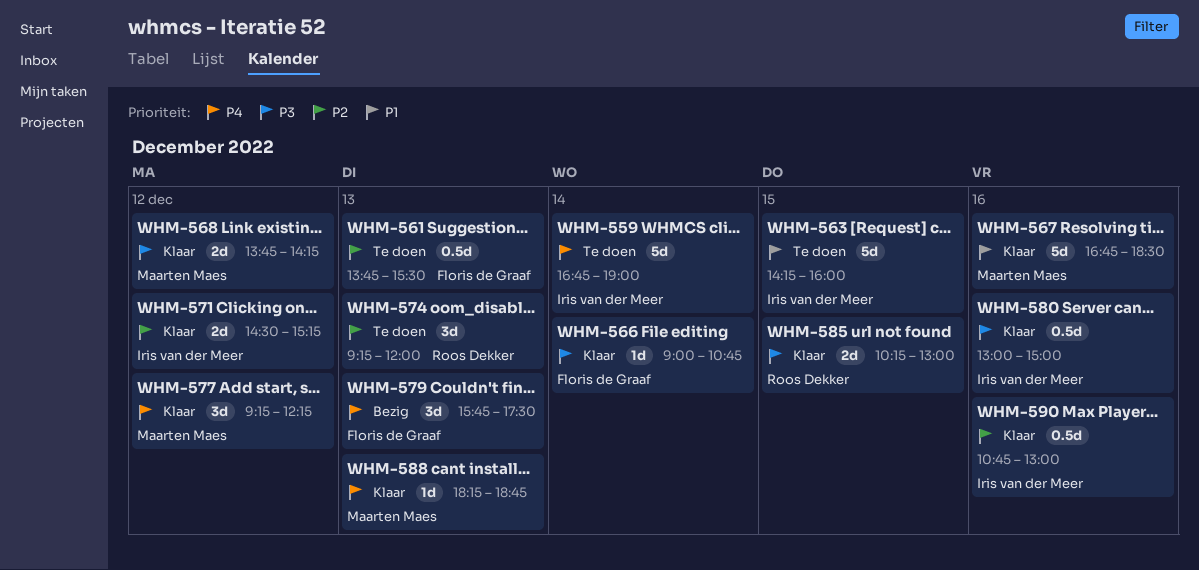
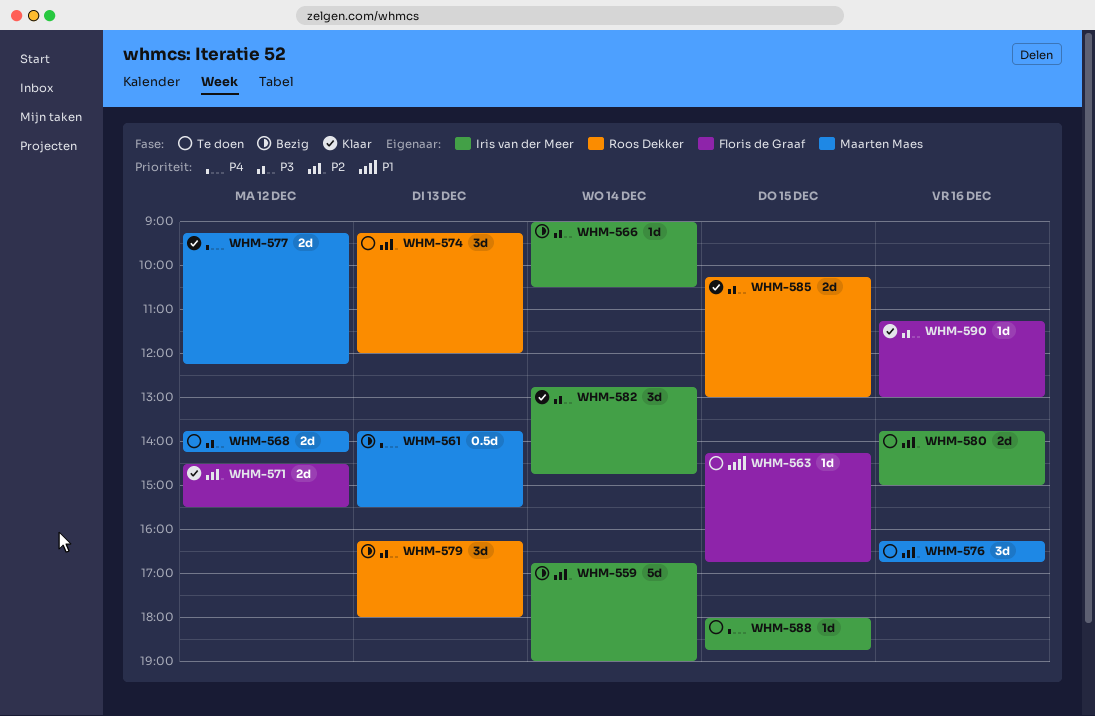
WHM-559, status: Te doen -> Bezig
WHM-559, priority: P4 -> P2
WHM-561, status: Te doen -> Bezig
WHM-561, owner: Floris de Graaf -> Maarten Maes
WHM-561, priority: P2 -> P4
WHM-563, owner: Iris van der Meer -> Floris de Graaf
WHM-563, estimate: 5d -> 1d
WHM-563, ends: 16:00 -> 16:45
WHM-566, status: Klaar -> Bezig
WHM-566, owner: Floris de Graaf -> Iris van der Meer
WHM-566, ends: 10:45 -> 10:30
WHM-567: present -> none
WHM-568, status: Klaar -> Te doen
WHM-571, owner: Iris van der Meer -> Floris de Graaf
WHM-571, ends: 15:15 -> 15:30
WHM-576: none -> present
WHM-577, estimate: 3d -> 2d
WHM-579, owner: Floris de Graaf -> Roos Dekker
WHM-579, priority: P4 -> P3
WHM-579, begins: 15:45 -> 16:15
WHM-579, ends: 17:30 -> 18:00
WHM-580, status: Klaar -> Te doen
WHM-580, priority: P3 -> P2
WHM-580, estimate: 0.5d -> 2d
WHM-580, begins: 13:00 -> 13:45
WHM-582: none -> present
WHM-588, status: Klaar -> Te doen
WHM-588, owner: Maarten Maes -> Iris van der Meer
WHM-588, day: Dec 13 -> Dec 15
WHM-588, begins: 18:15 -> 18:00
WHM-590, owner: Iris van der Meer -> Floris de Graaf
WHM-590, priority: P2 -> P3
WHM-590, estimate: 0.5d -> 1d
WHM-590, begins: 10:45 -> 11:15

